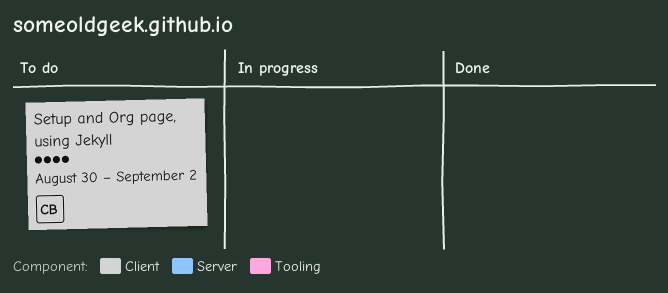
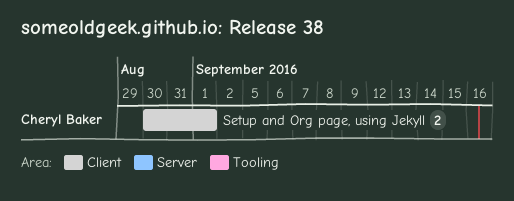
Setup and Org page, using Jekyll, estimate: 4 -> 2
Setup and Org page, using Jekyll, due: Sep 2 -> Sep 1

